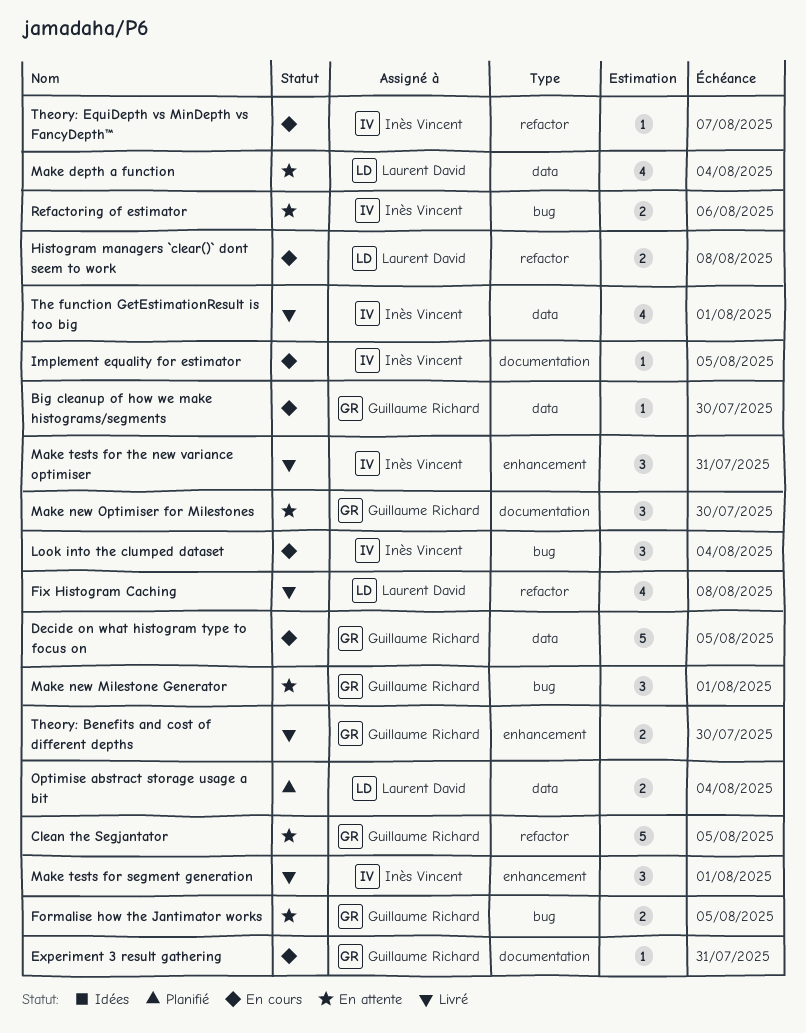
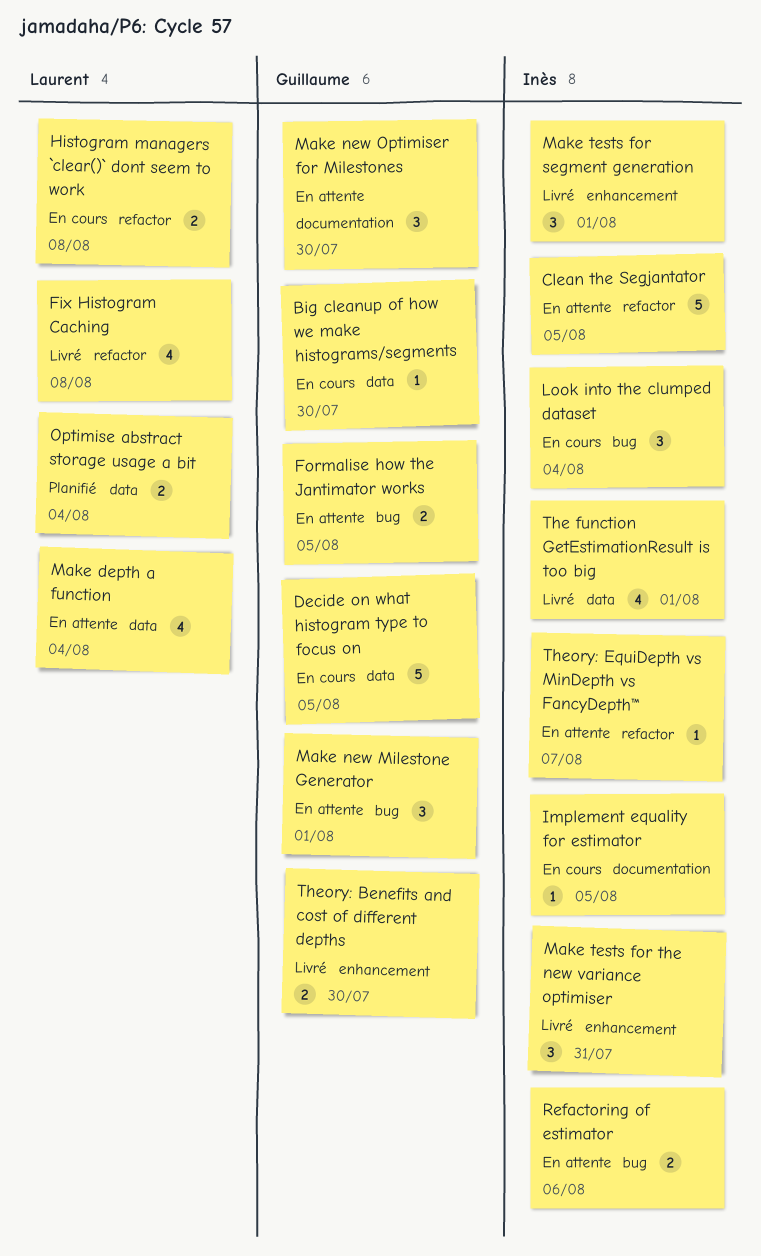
Clean the Segjantator, owner: Guillaume Richard -> Inès Vincent
Experiment 3 result gathering: present -> none
Theory: EquiDepth vs MinDepth vs FancyDepth™, status: En cours -> En attente

